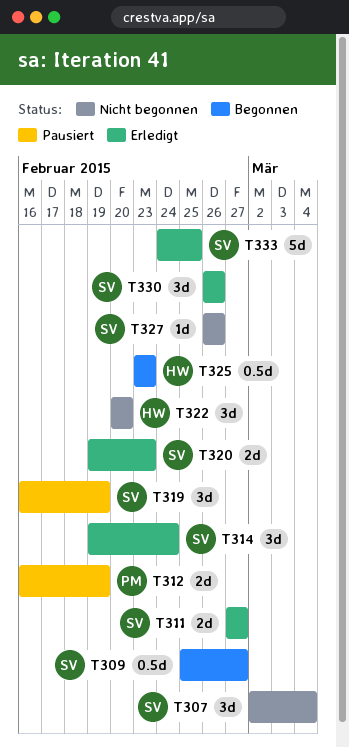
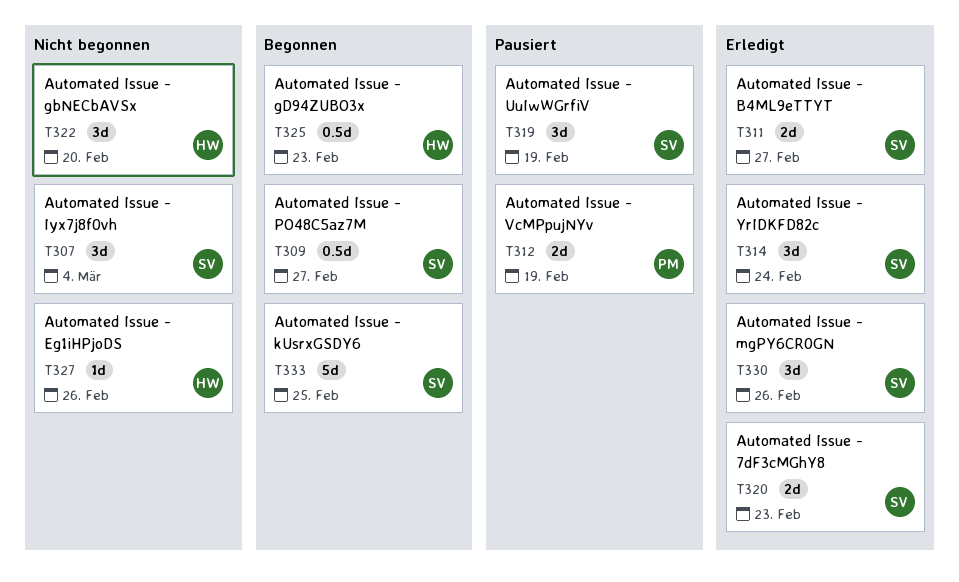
T327, owner: SV -> HW
T333, status: Erledigt -> Begonnen

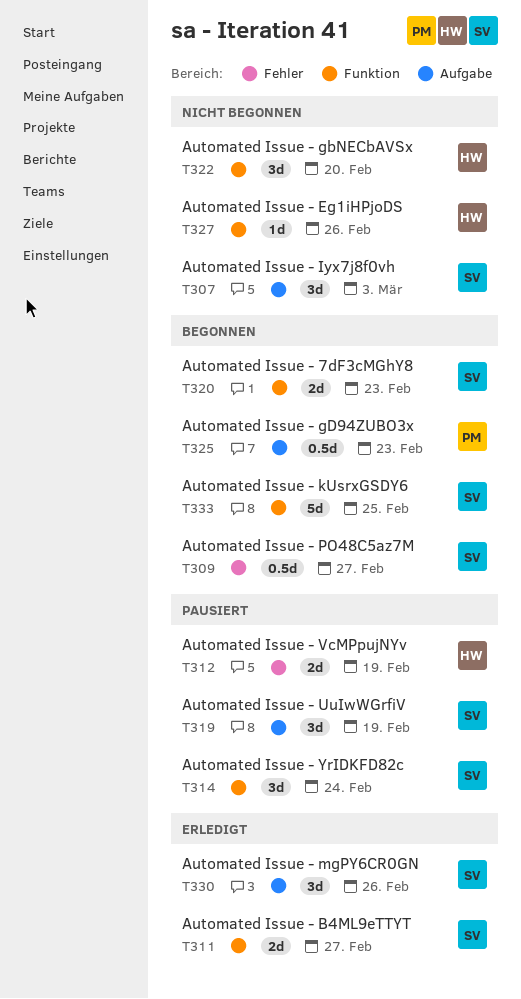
T307, due: Mar 4 -> Mar 3
T312, owner: PM -> HW
T314, status: Erledigt -> Pausiert
T320, status: Erledigt -> Begonnen
T325, owner: HW -> PM

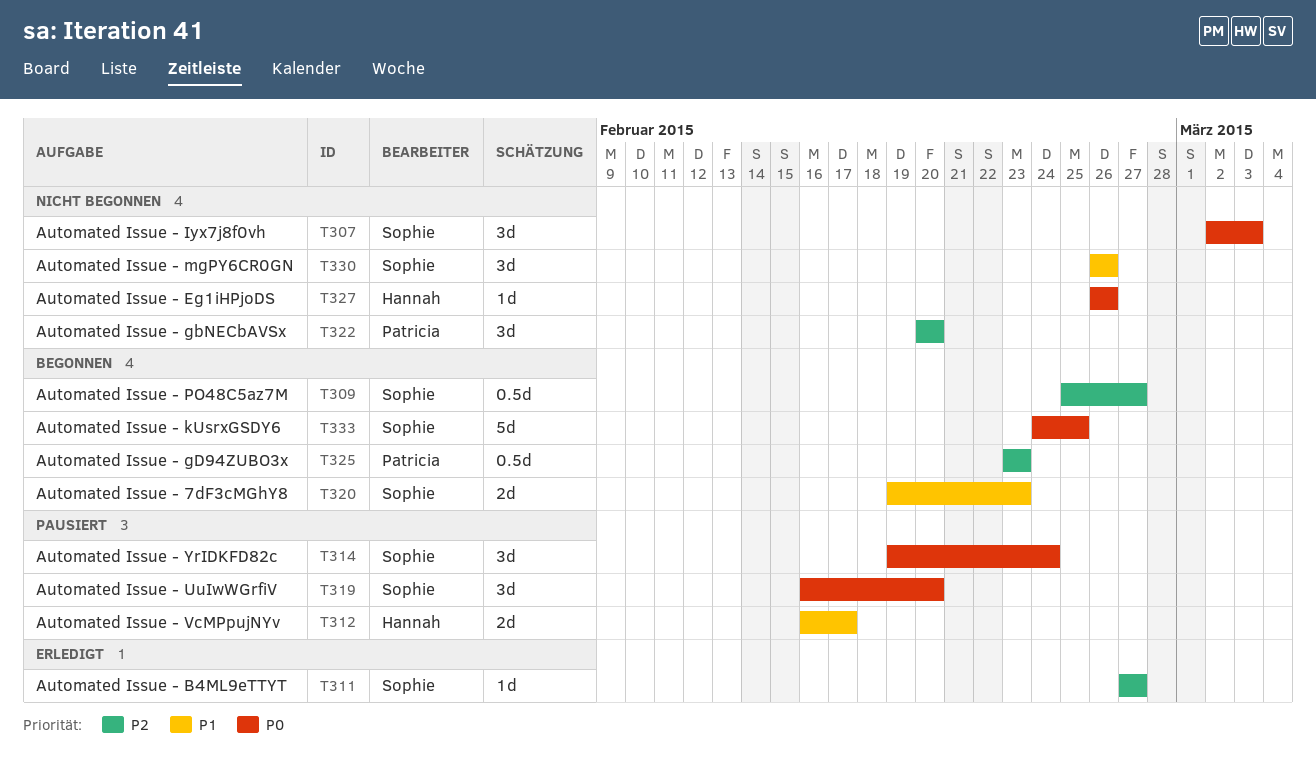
T311, estimate: 2d -> 1d
T312, due: Feb 19 -> Feb 17
T319, due: Feb 19 -> Feb 20
T322, owner: Hannah -> Patricia
T330, status: Erledigt -> Nicht begonnen

